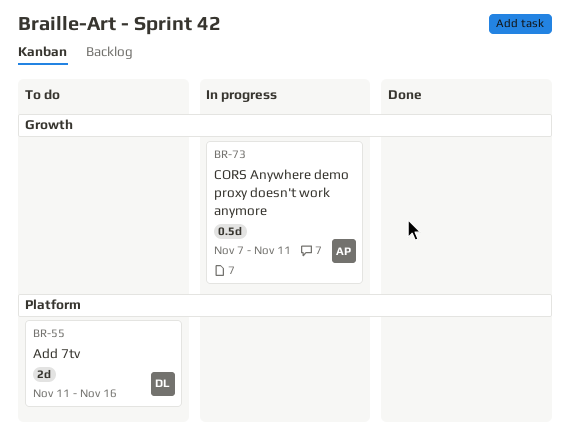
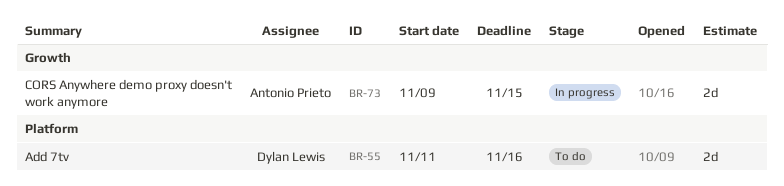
BR-73, estimate: 0.5d -> 2d
BR-73, start: Nov 7 -> Nov 9
BR-73, due: Nov 11 -> Nov 15

